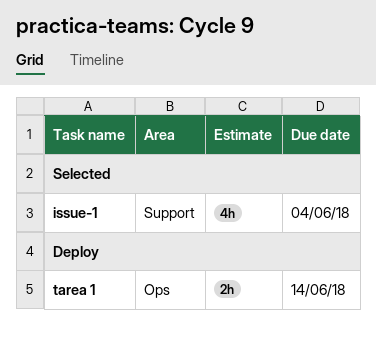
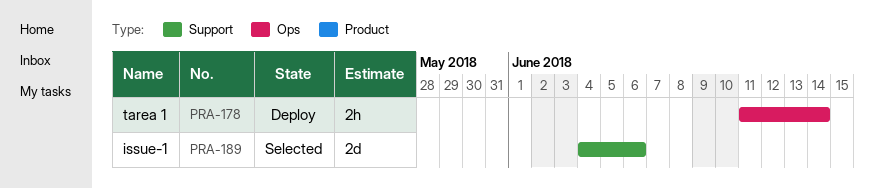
issue-1, estimate: 4h -> 2d
issue-1, due: Jun 4 -> Jun 6

